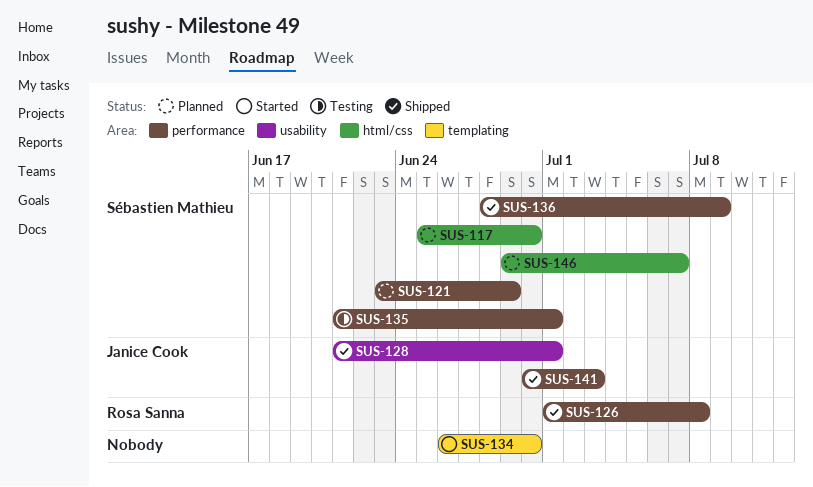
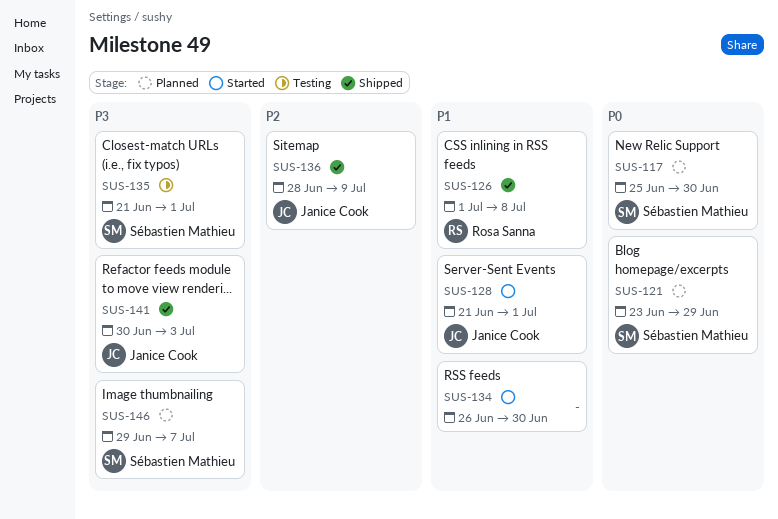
SUS-128, status: Shipped -> Started
SUS-136, owner: Sébastien Mathieu -> Janice Cook

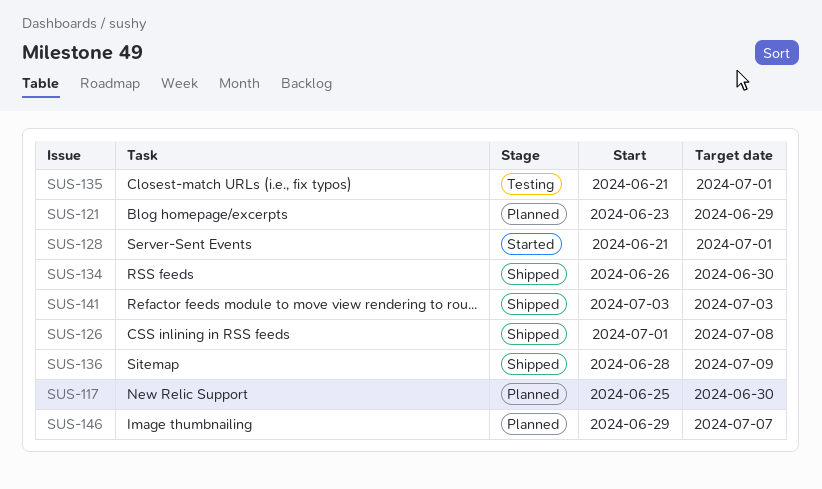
SUS-134, status: Started -> Shipped
SUS-141, start: Jun 30 -> Jul 3

